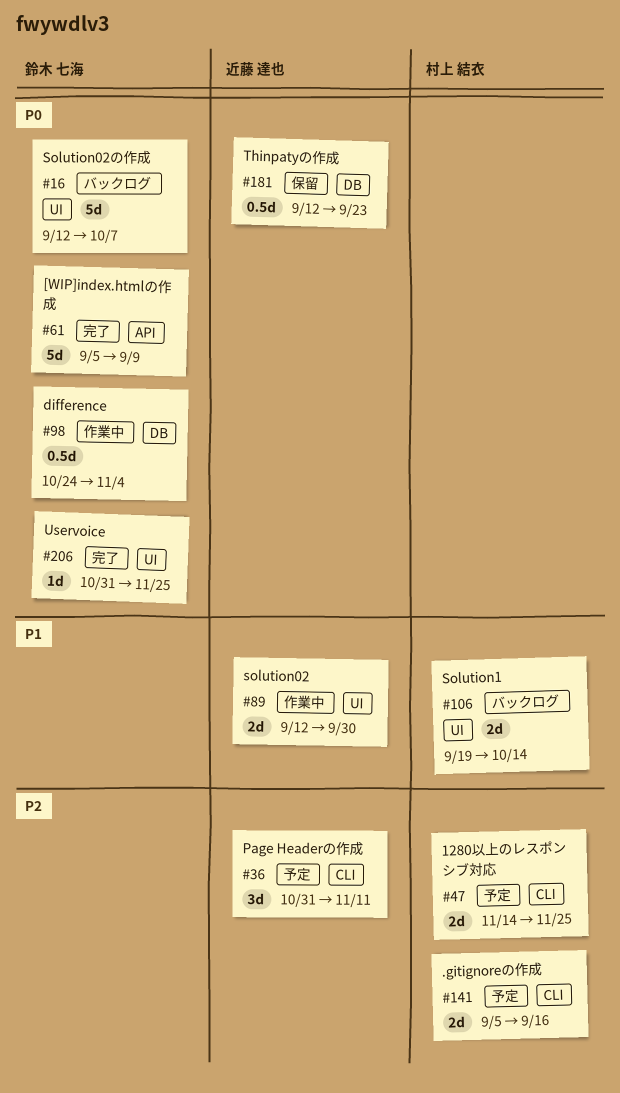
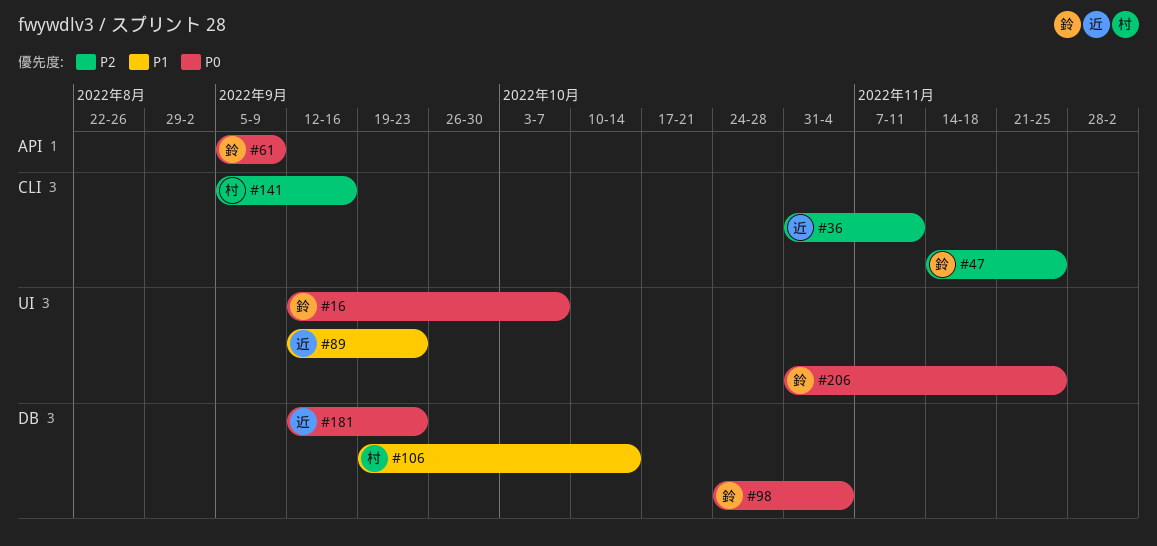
#47, owner: 村上 結衣 -> 鈴木 七海
#89, due: Sep 30 -> Sep 23
#106, label: UI -> DB

